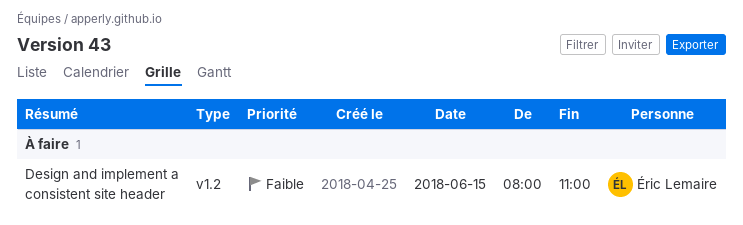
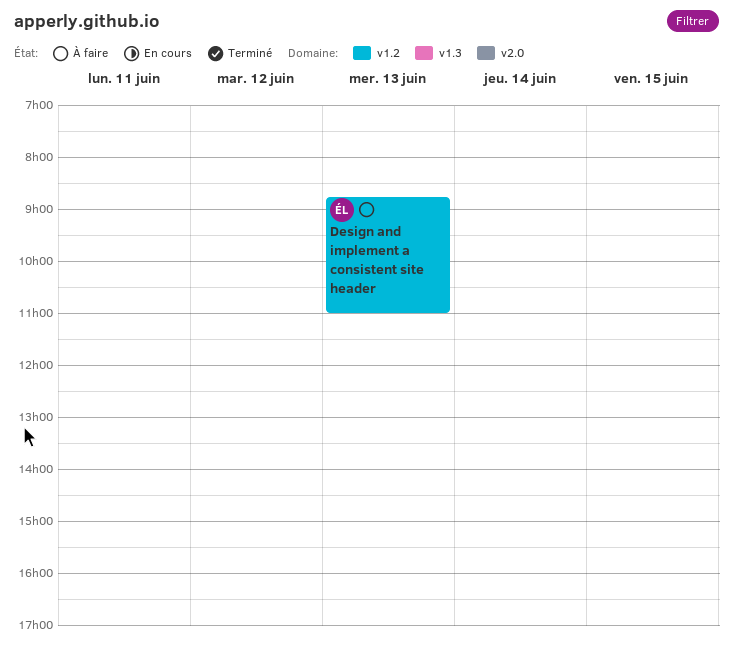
Design and implement a consistent site header, day: Jun 15 -> Jun 13
Design and implement a consistent site header, begins: 08:00 -> 08:45

